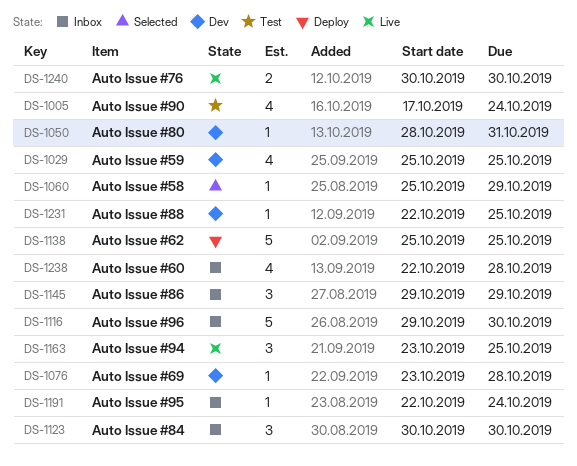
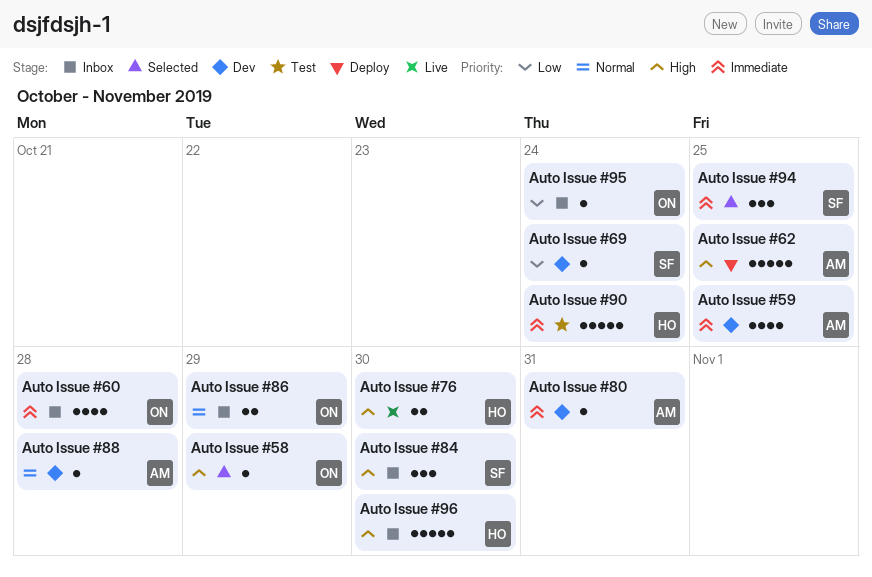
Auto Issue #69, due: Oct 28 -> Oct 24
Auto Issue #86, estimate: 3 -> 2
Auto Issue #88, due: Oct 25 -> Oct 28
Auto Issue #90, estimate: 4 -> 5
Auto Issue #94, status: Live -> Selected

